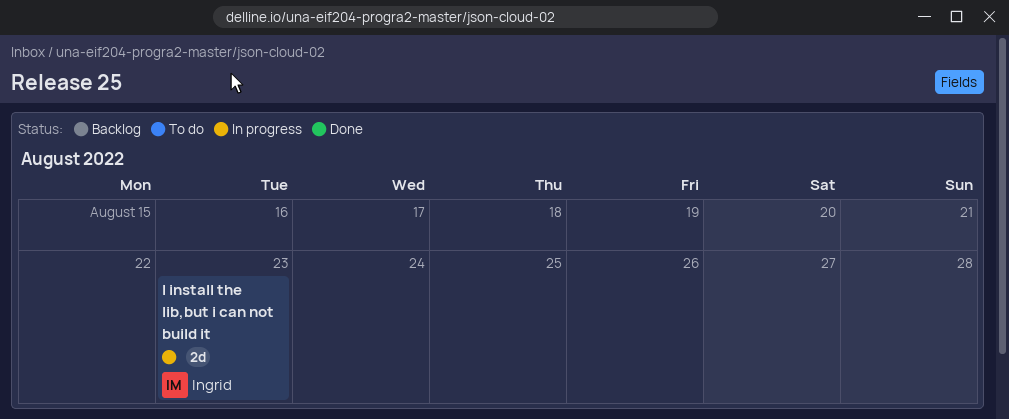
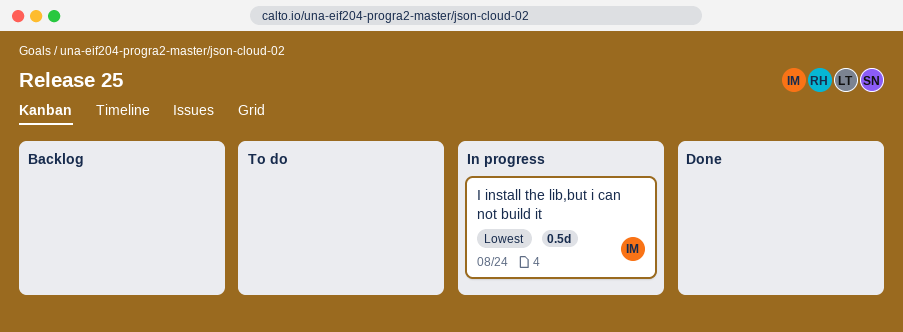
I install the lib,but i can not build it, estimate: 2d -> 0.5d
I install the lib,but i can not build it, due: Aug 23 -> Aug 24

